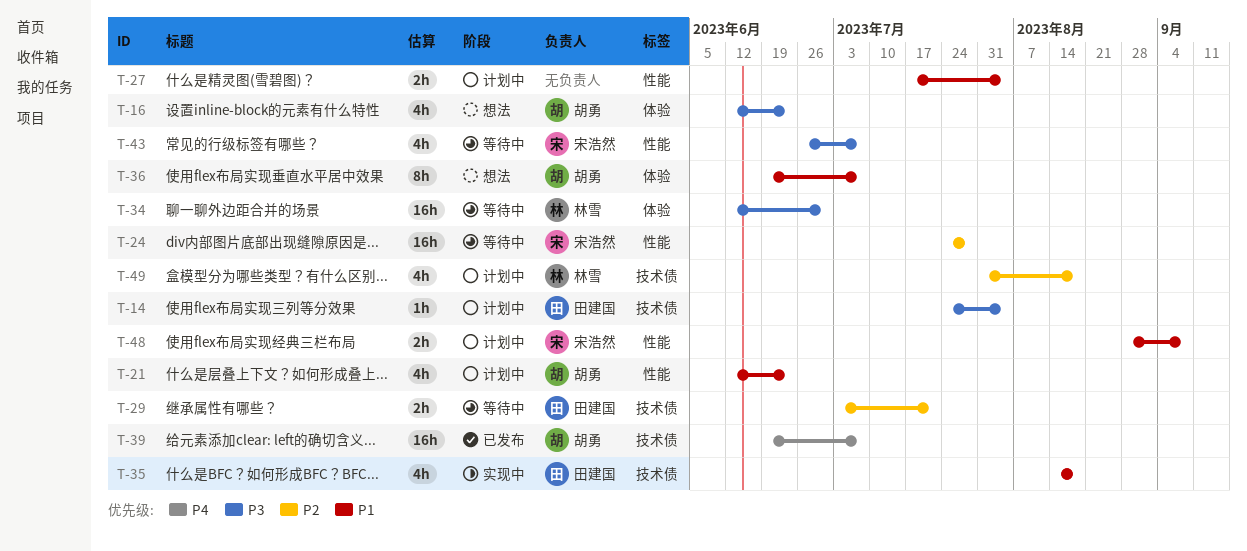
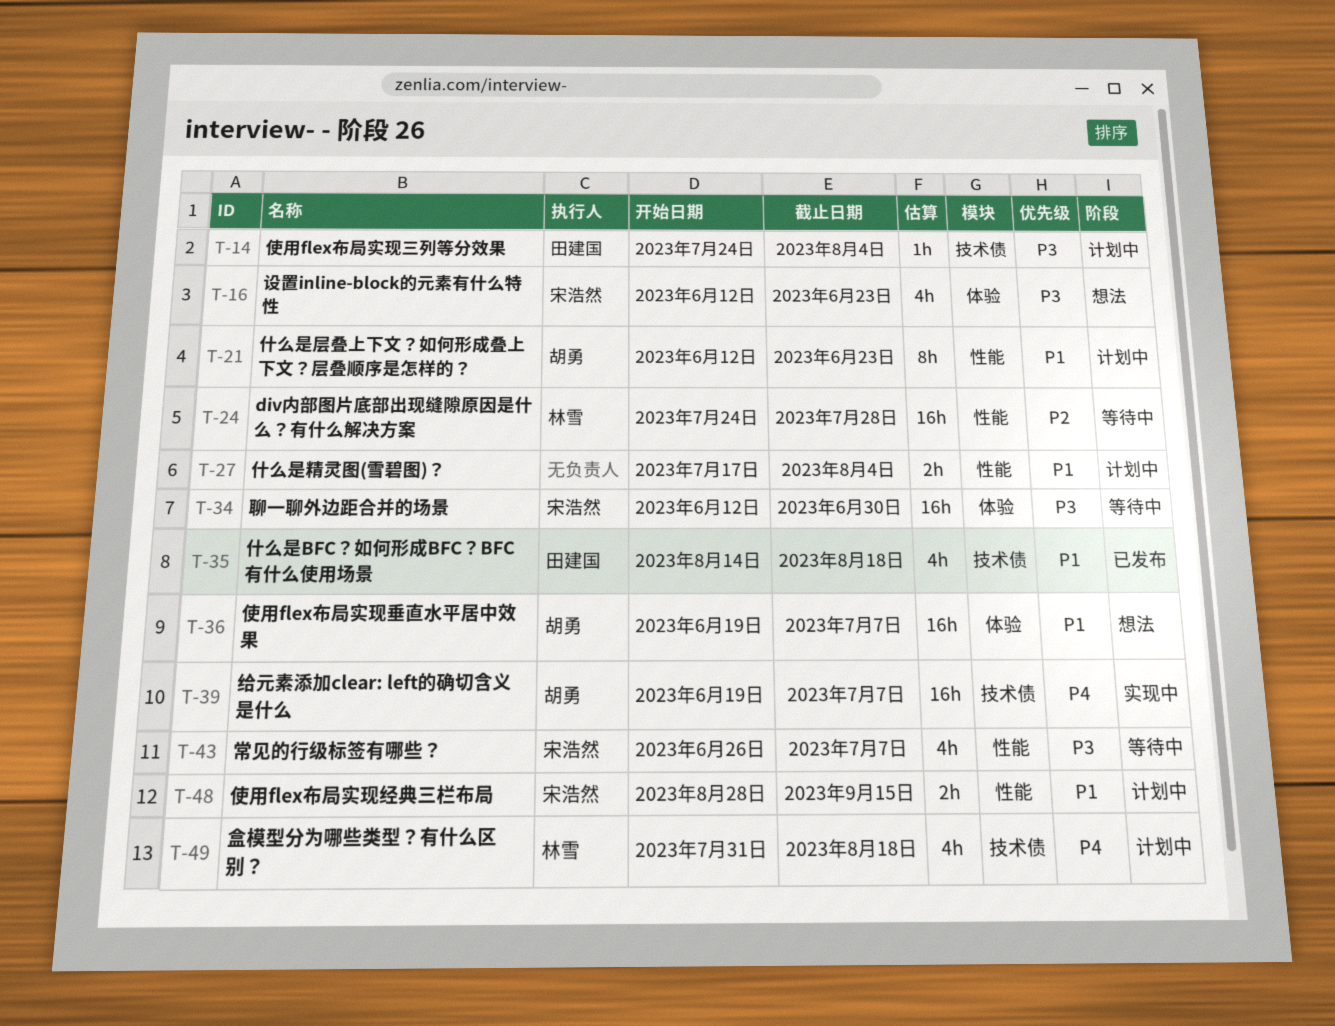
T-16, owner: 胡勇 -> 宋浩然
T-21, estimate: 4h -> 8h
T-24, owner: 宋浩然 -> 林雪
T-29: present -> none
T-34, owner: 林雪 -> 宋浩然
T-35, status: 实现中 -> 已发布
T-36, estimate: 8h -> 16h
T-39, status: 已发布 -> 实现中
T-48, due: Sep 8 -> Sep 15
T-49, priority: P2 -> P4

